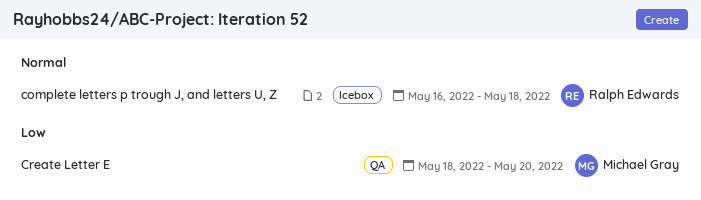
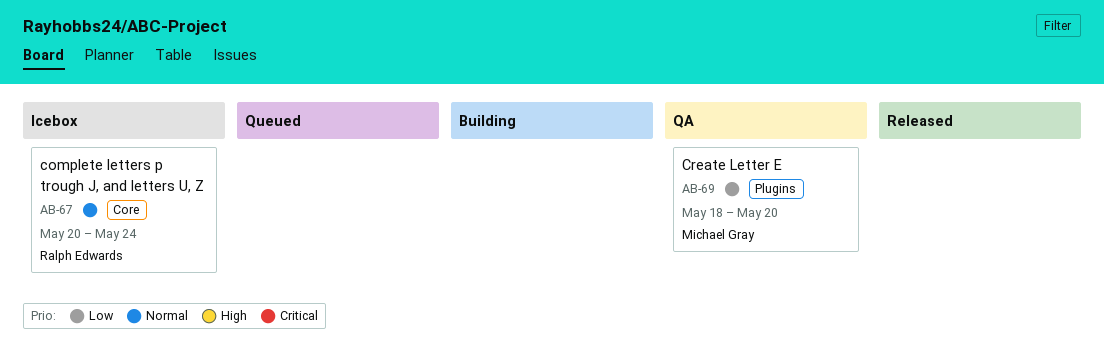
complete letters p trough J, and letters U, Z, start: May 16 -> May 20
complete letters p trough J, and letters U, Z, due: May 18 -> May 24

